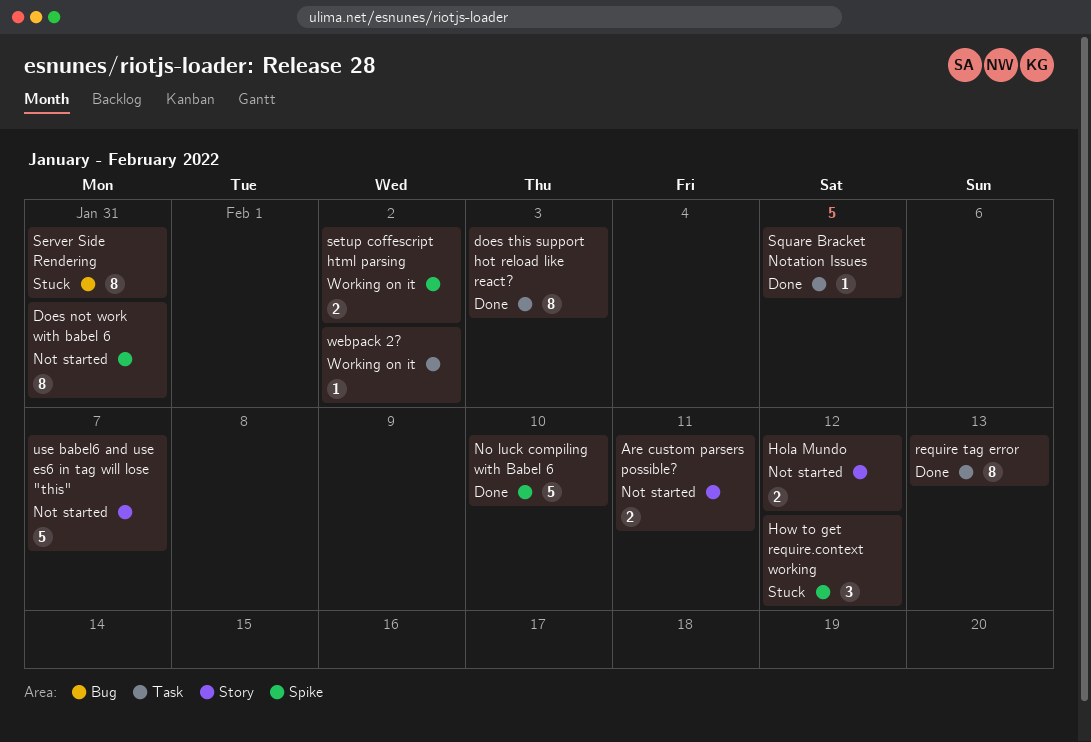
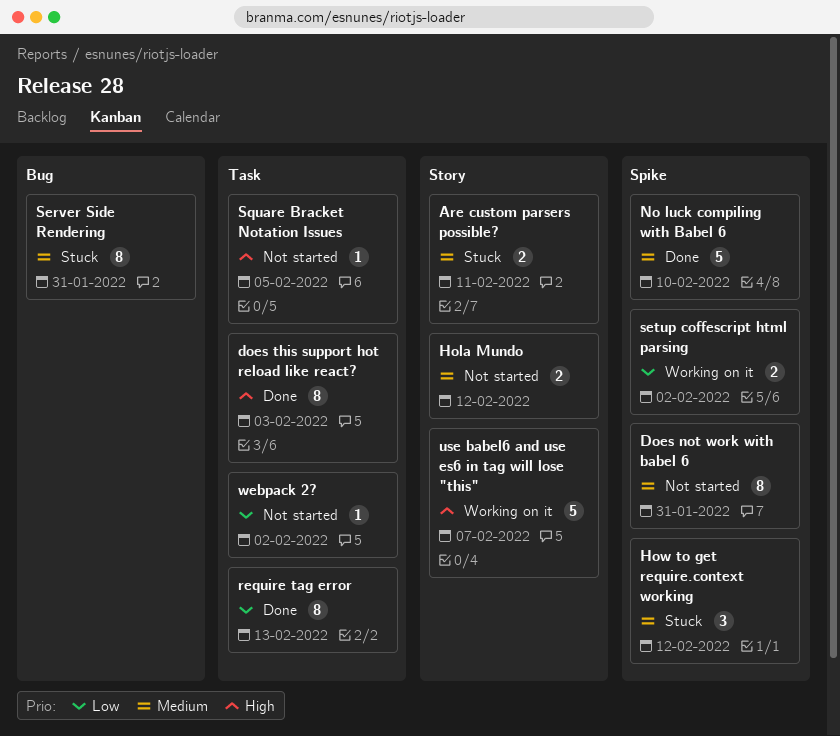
Are custom parsers possible?, status: Not started -> Stuck
Square Bracket Notation Issues, status: Done -> Not started
use babel6 and use es6 in tag will lose "this", status: Not started -> Working on it
webpack 2?, status: Working on it -> Not started

